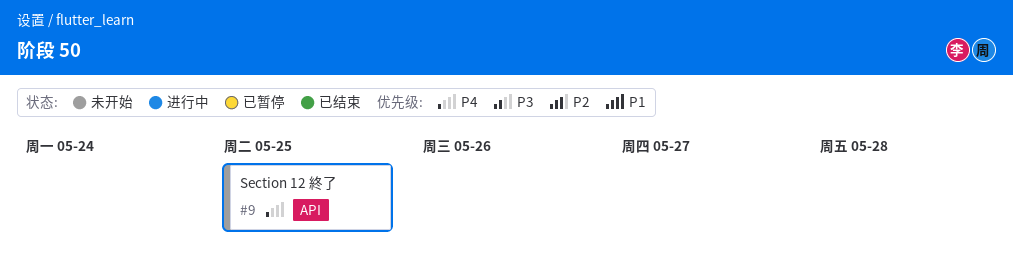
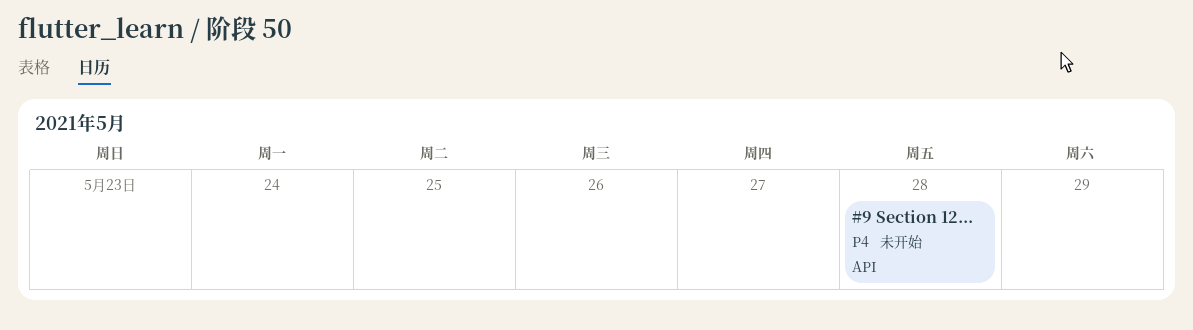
#9, due: May 25 -> May 28

